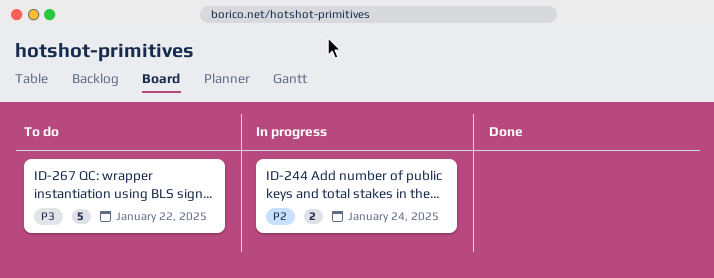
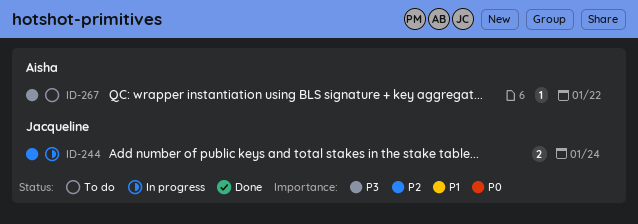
ID-267, estimate: 5 -> 1

